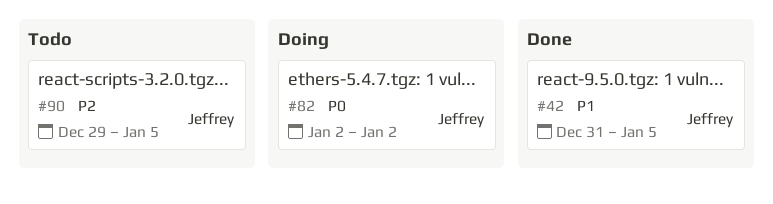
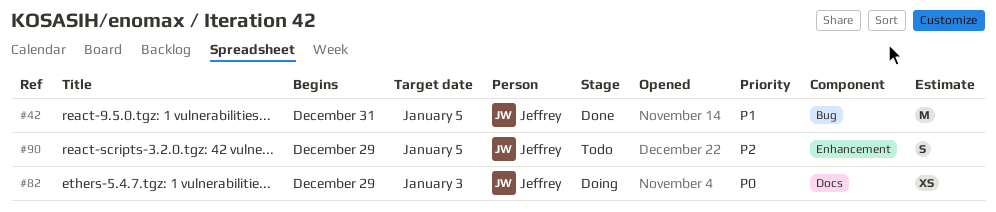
#82, start: Jan 2 -> Dec 29
#82, due: Jan 2 -> Jan 3

